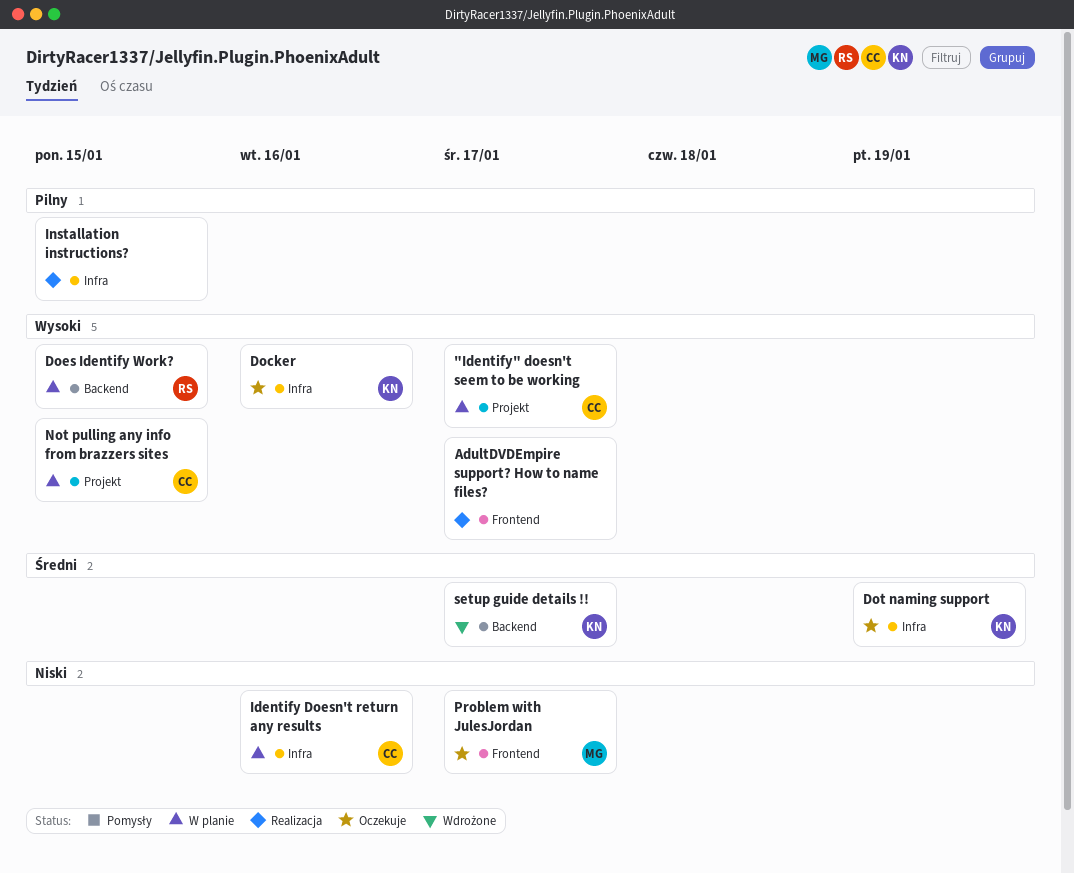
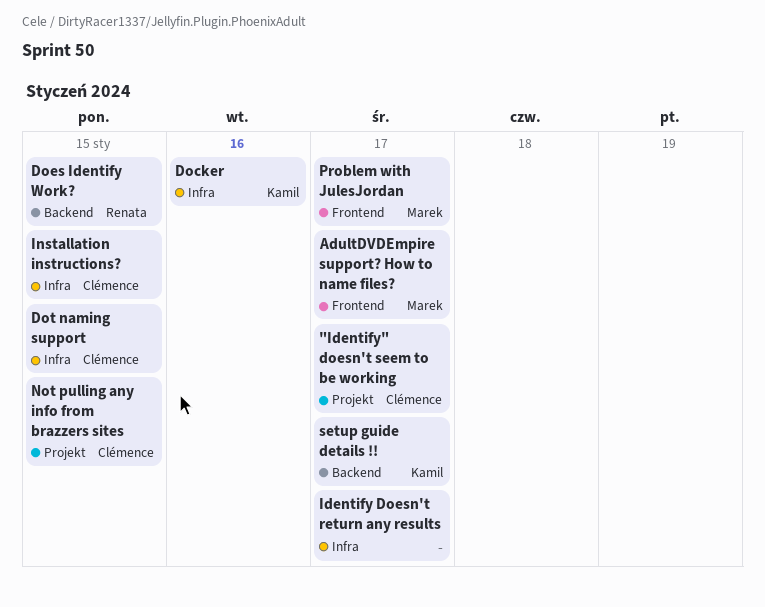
AdultDVDEmpire support? How to name files?, owner: none -> Marek
Dot naming support, owner: Kamil -> Clémence
Dot naming support, due: Jan 19 -> Jan 15
Identify Doesn't return any results, owner: Clémence -> none
Identify Doesn't return any results, due: Jan 16 -> Jan 17
Installation instructions?, owner: none -> Clémence

